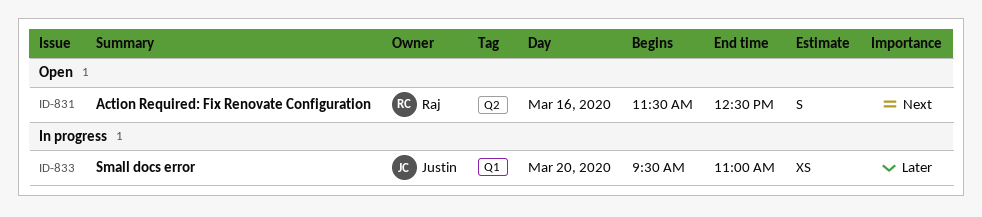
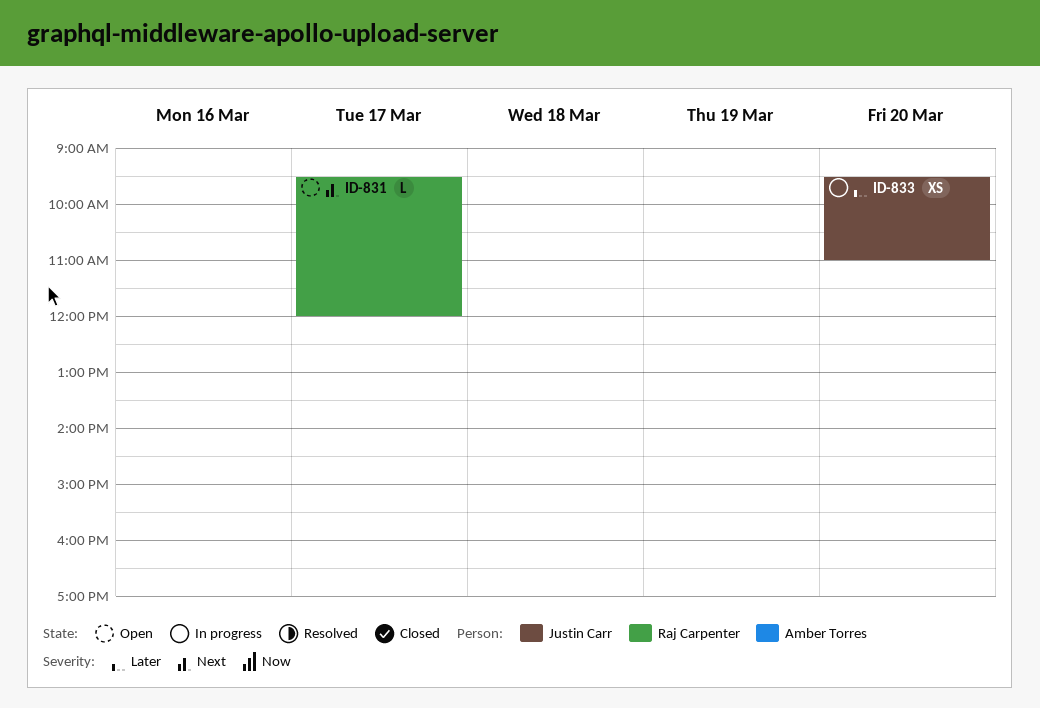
ID-831, estimate: S -> L
ID-831, day: Mar 16 -> Mar 17
ID-831, begins: 11:30 -> 09:30
ID-831, ends: 12:30 -> 12:00

